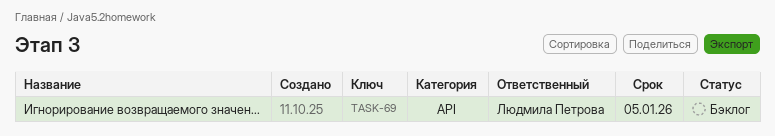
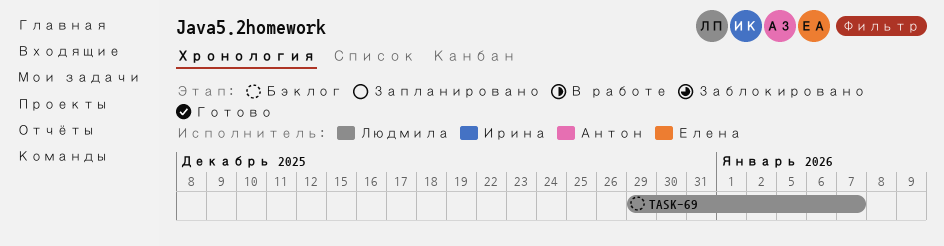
TASK-69, due: Jan 5 -> Jan 7

